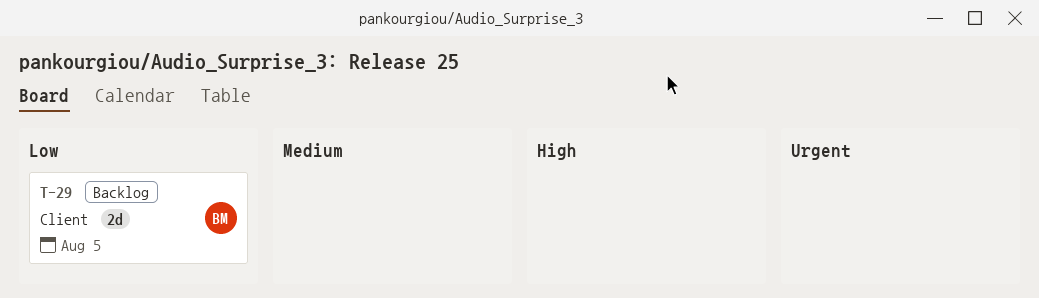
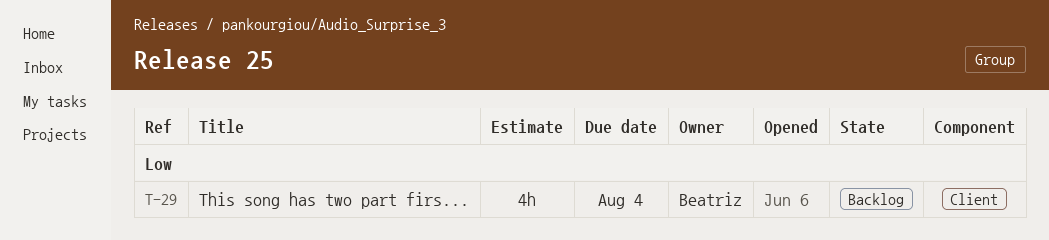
T-29, estimate: 2d -> 4h
T-29, due: Aug 5 -> Aug 4

